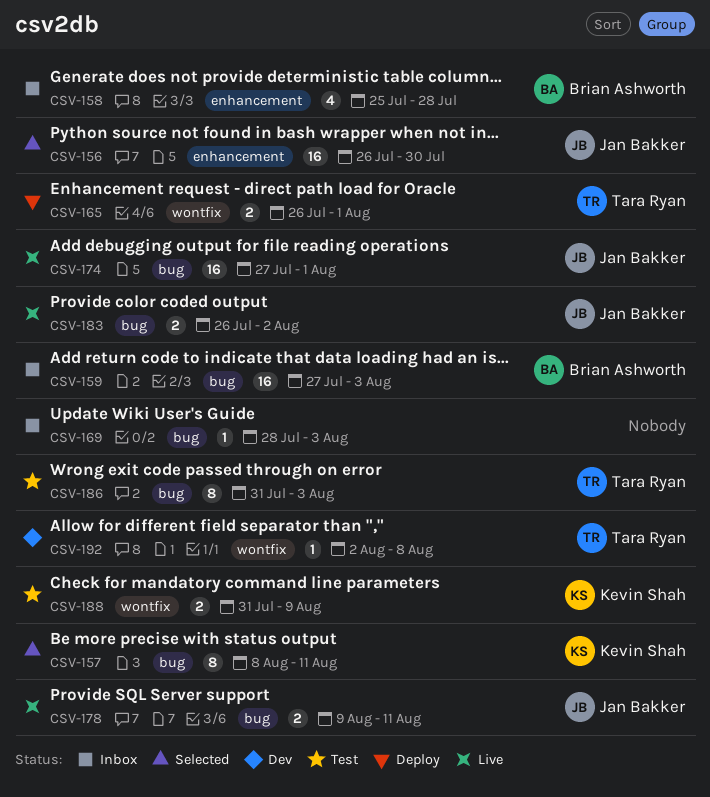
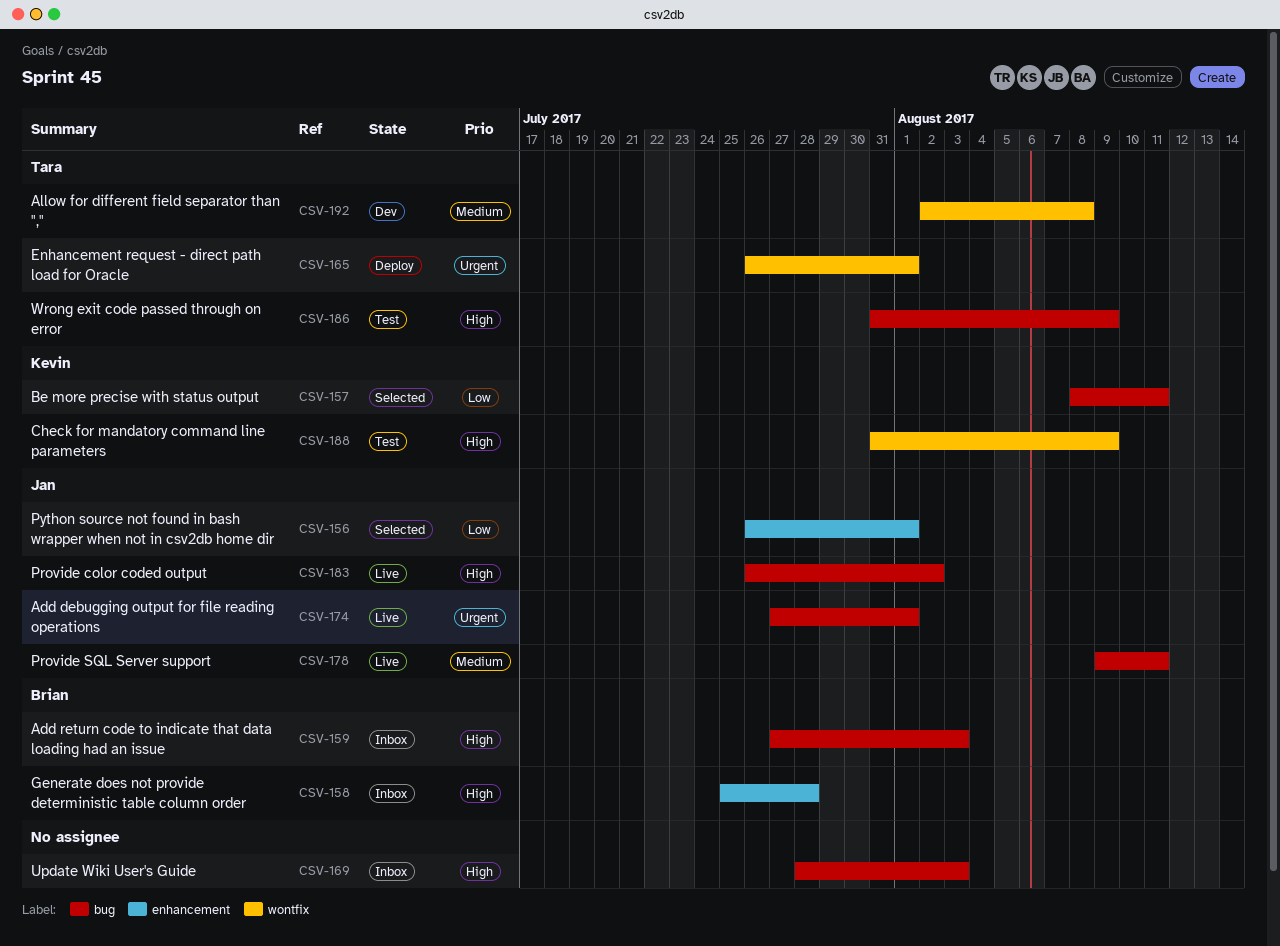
CSV-156, due: Jul 30 -> Aug 1
CSV-186, due: Aug 3 -> Aug 9

